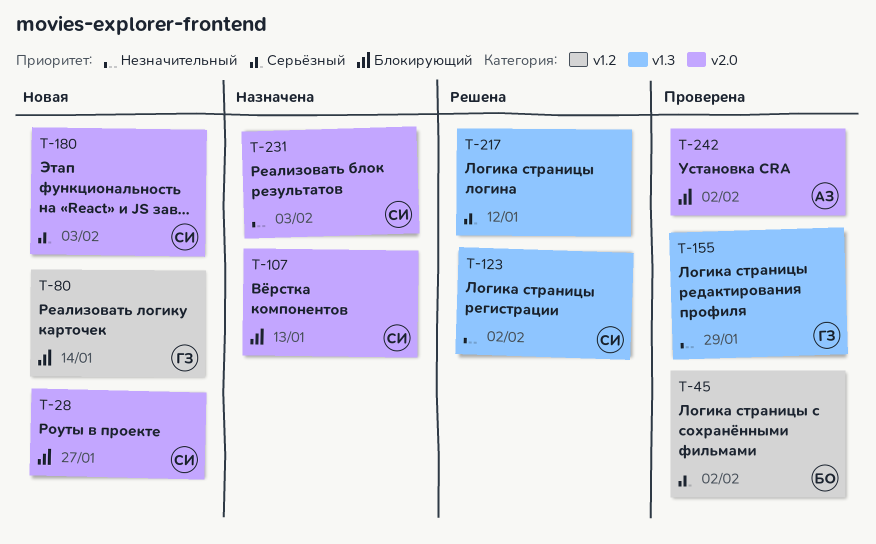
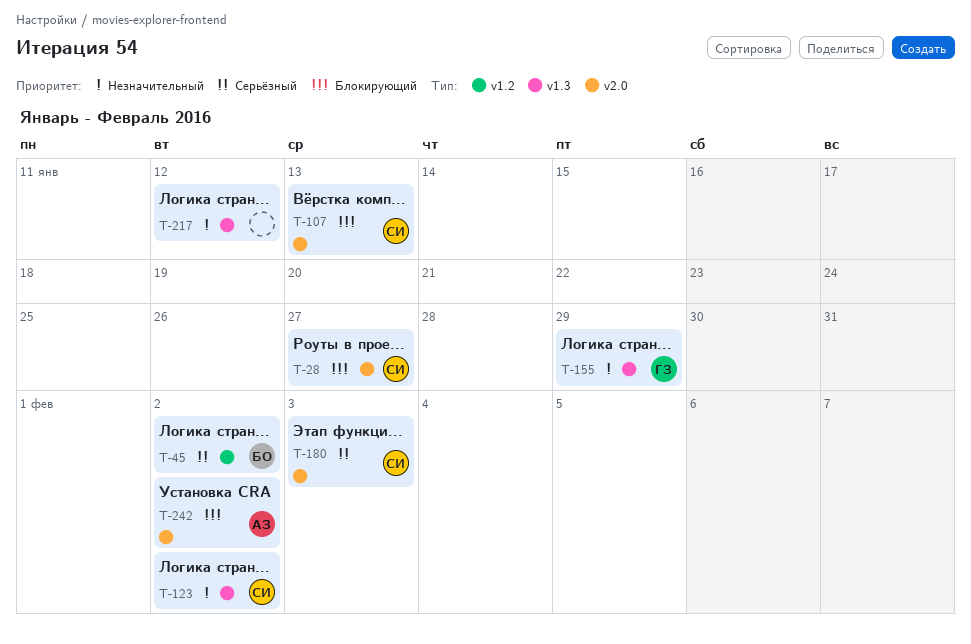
T-80: present -> none
T-217, priority: Серьёзный -> Незначительный
T-231: present -> none

